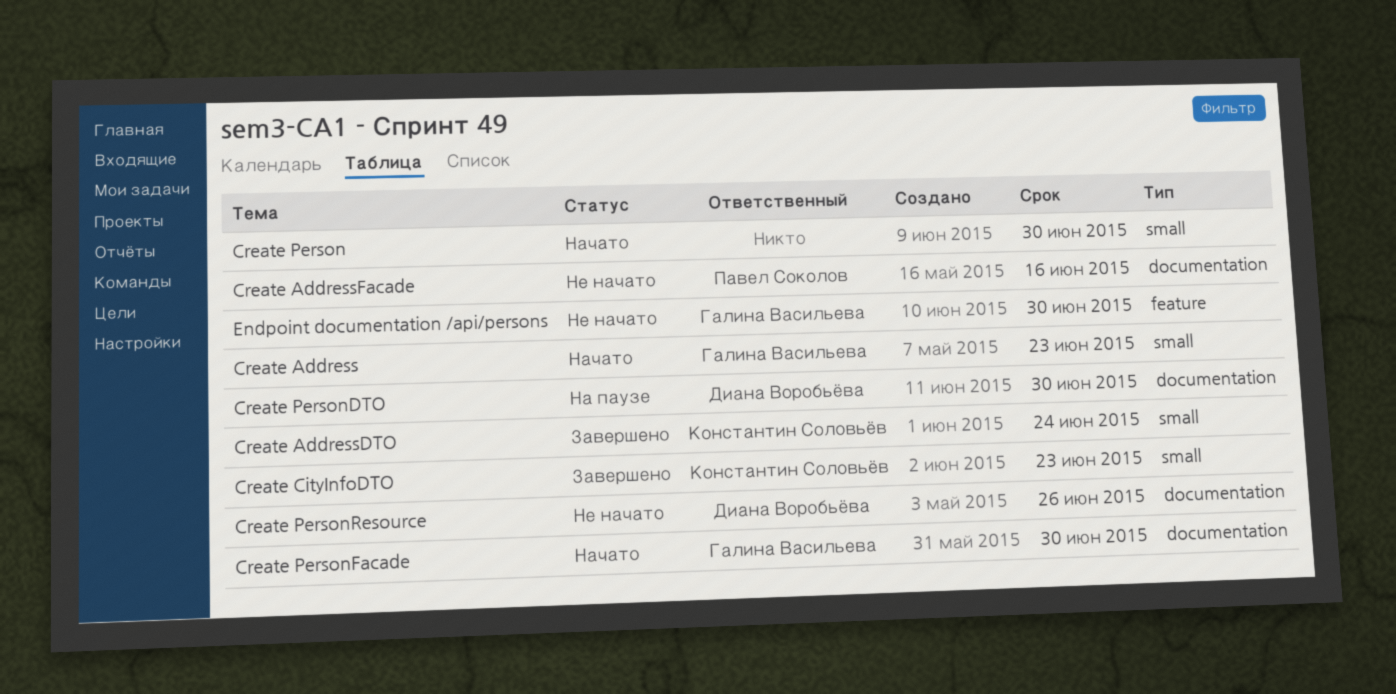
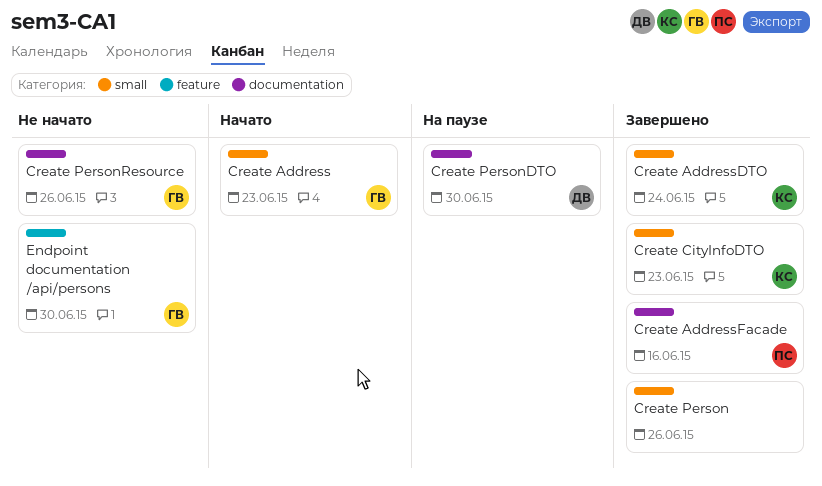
Create AddressFacade, status: Не начато -> Завершено
Create Person, status: Начато -> Завершено
Create Person, due: Jun 30 -> Jun 26
Create PersonFacade: present -> none
Create PersonResource, owner: Диана Воробьёва -> Галина Васильева

